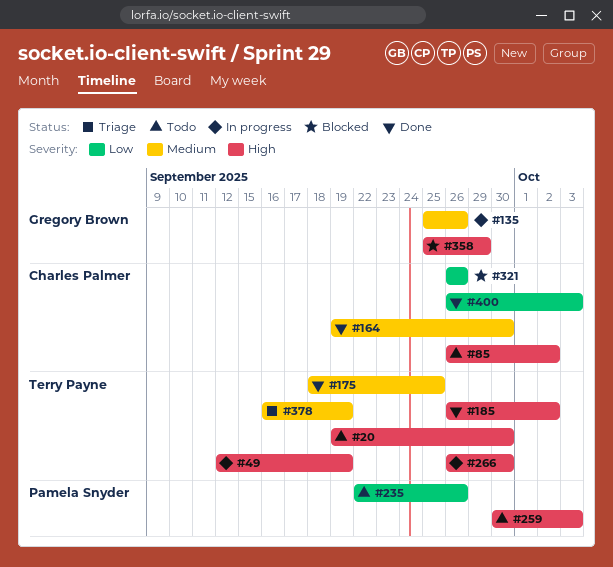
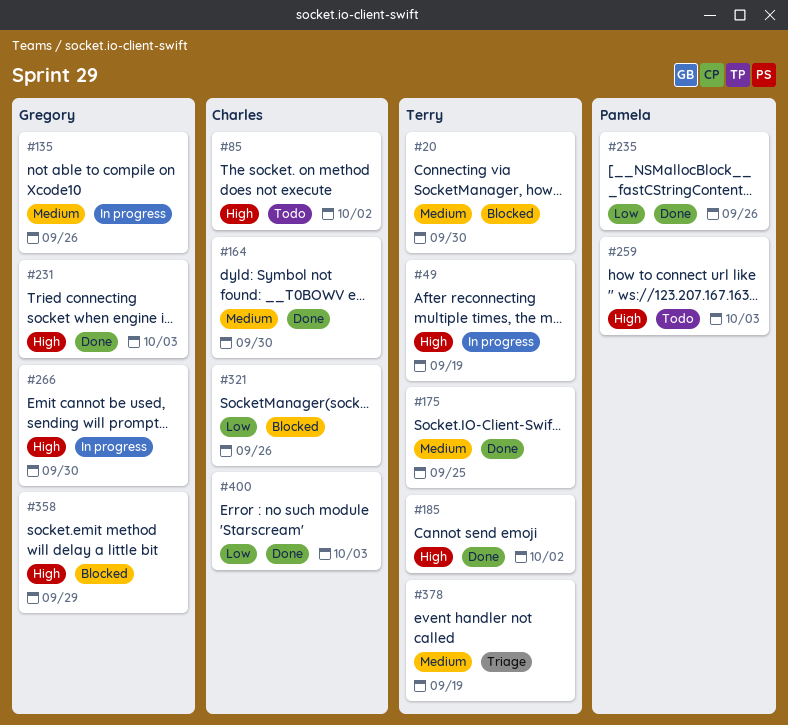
#20, status: Todo -> Blocked
#20, priority: High -> Medium
#231: none -> present
#235, status: Todo -> Done
#266, owner: Terry Payne -> Gregory Brown

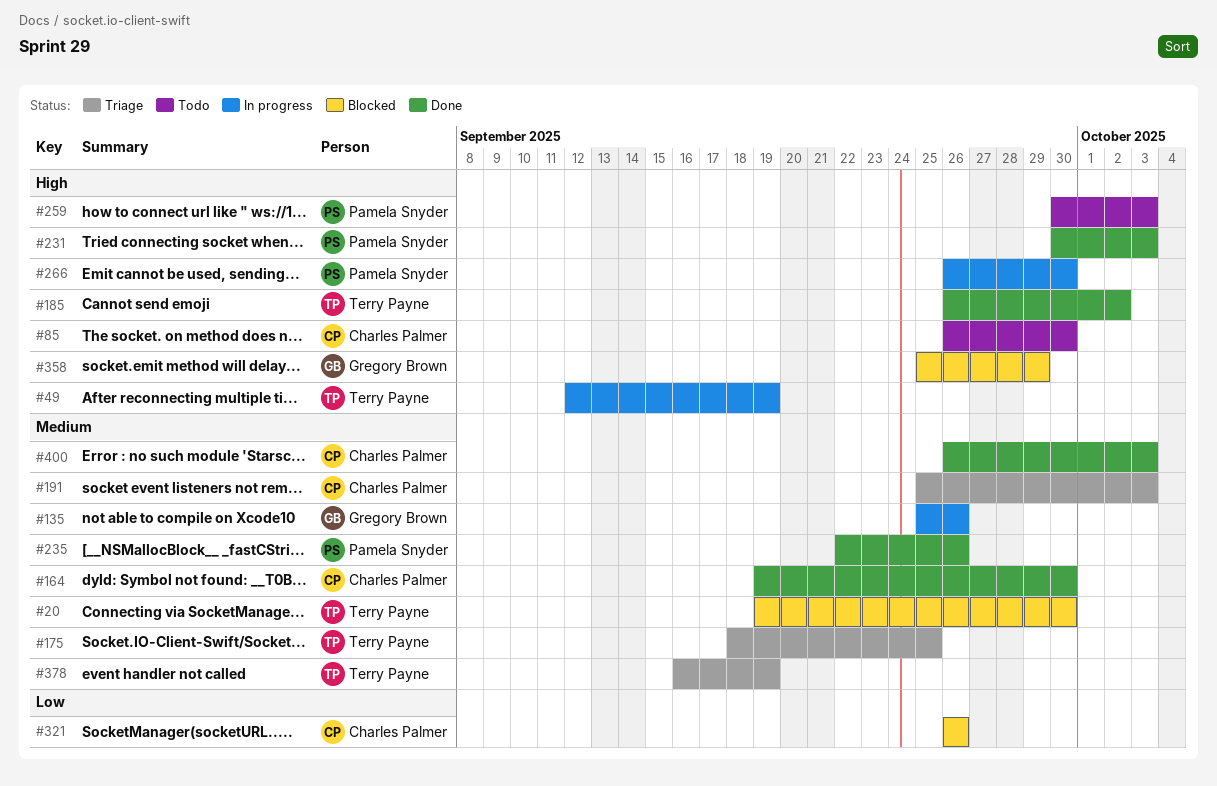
#85, due: Oct 2 -> Sep 30
#175, status: Done -> Triage
#191: none -> present
#231, owner: Gregory Brown -> Pamela Snyder
#235, priority: Low -> Medium
#266, owner: Gregory Brown -> Pamela Snyder
#400, priority: Low -> Medium

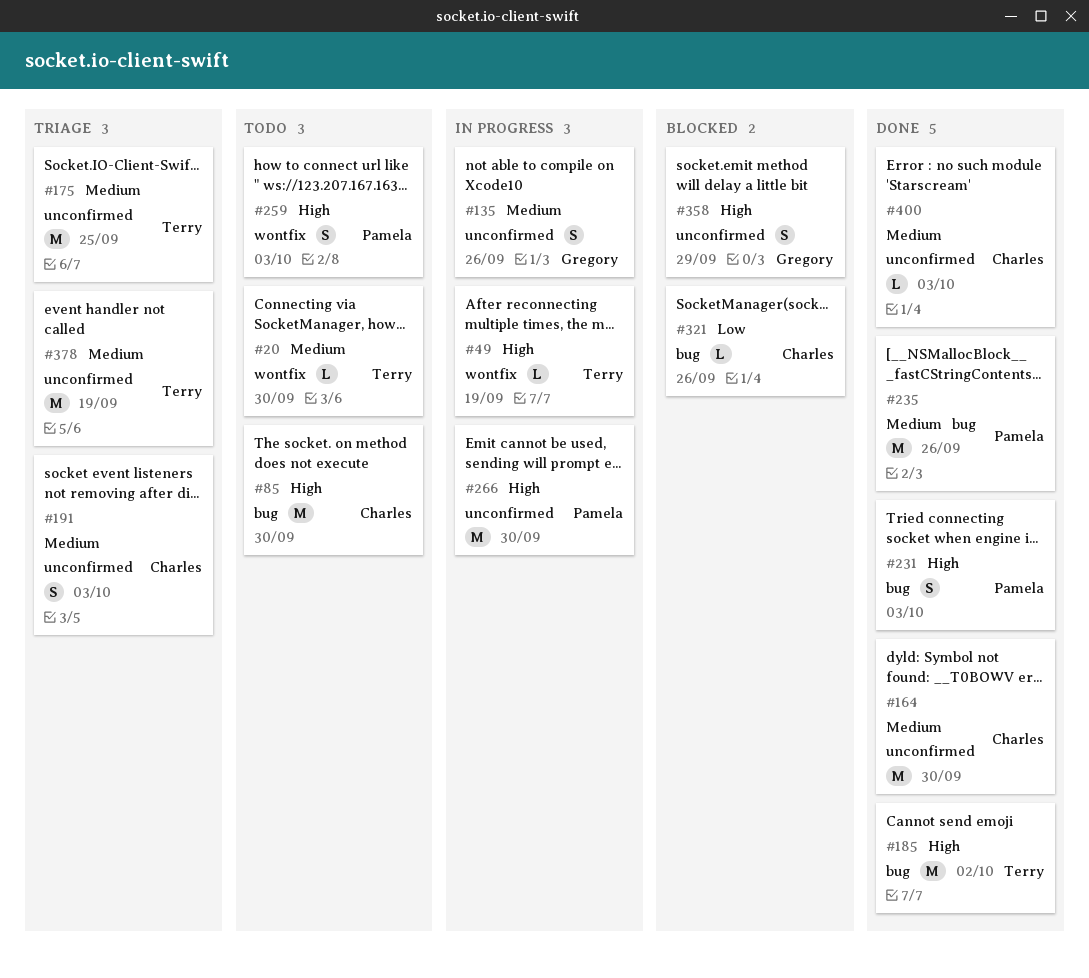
#20, status: Blocked -> Todo

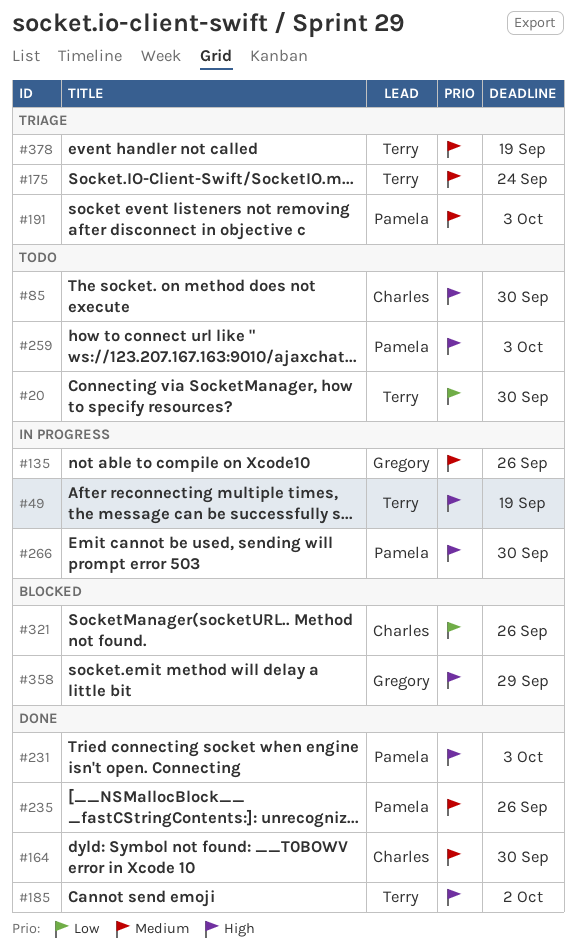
#20, priority: Medium -> Low
#175, due: Sep 25 -> Sep 24
#191, owner: Charles -> Pamela
#400: present -> none

